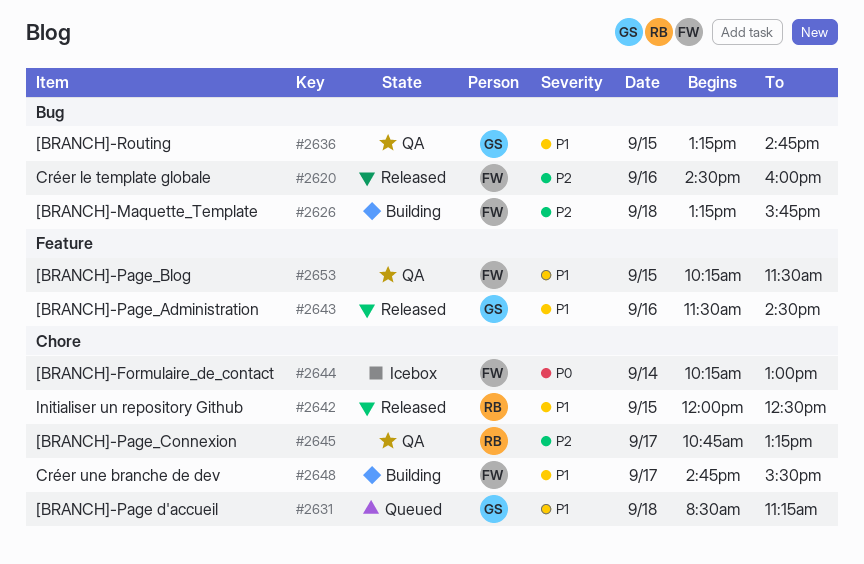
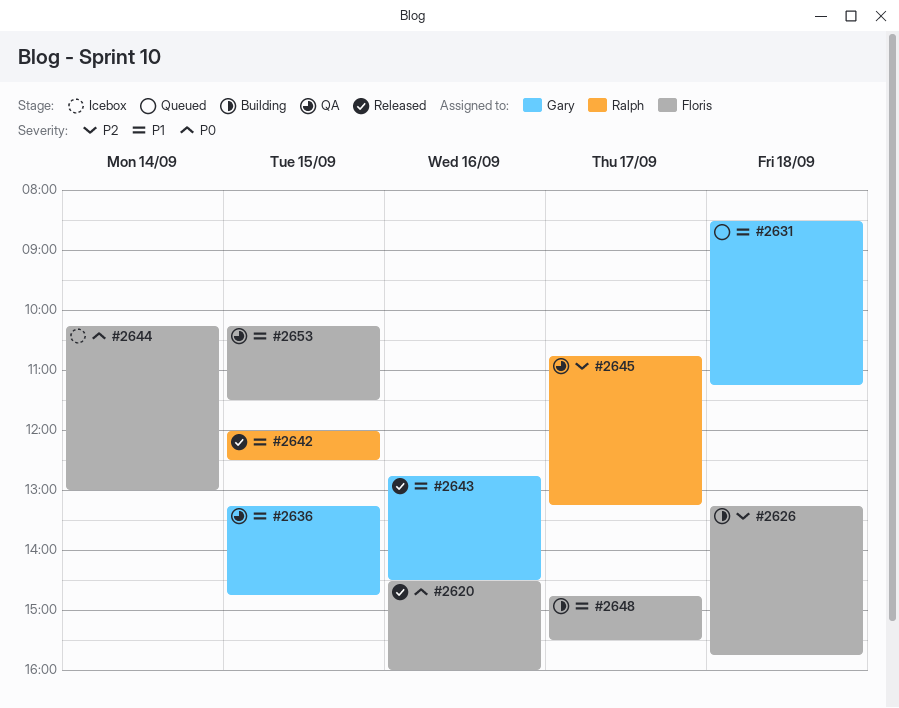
#2620, priority: P2 -> P0
#2643, begins: 11:30 -> 12:45

